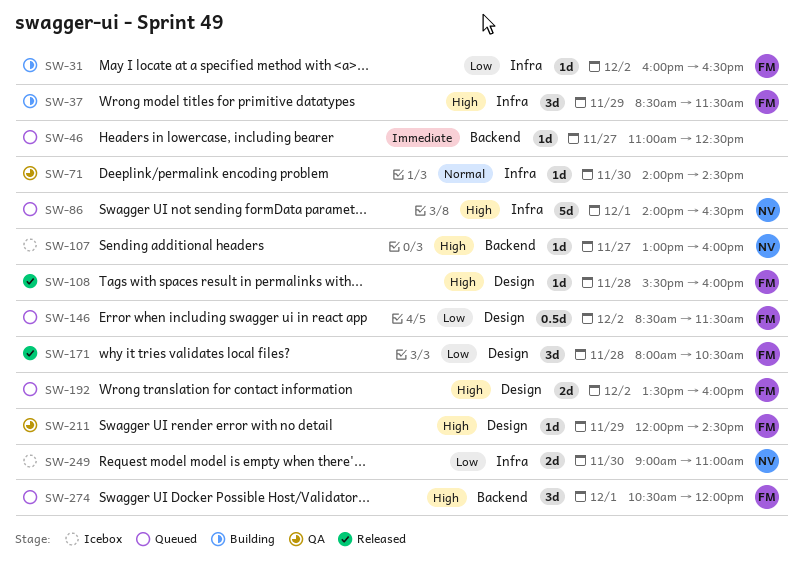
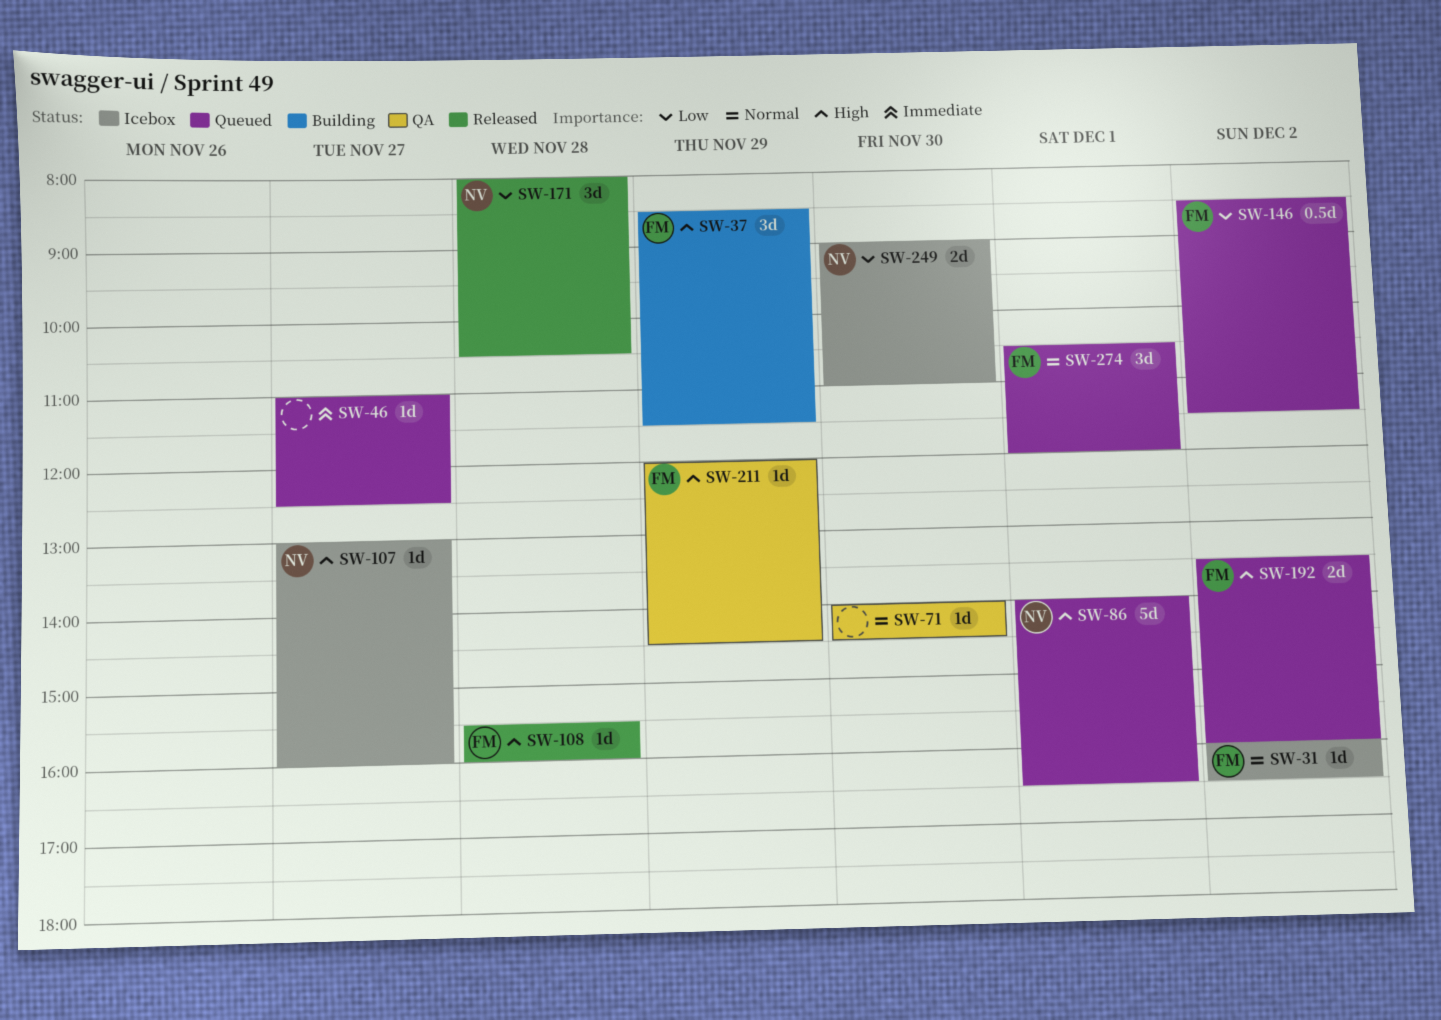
SW-31, status: Building -> Icebox
SW-31, priority: Low -> Normal
SW-171, owner: FM -> NV
SW-274, priority: High -> Normal

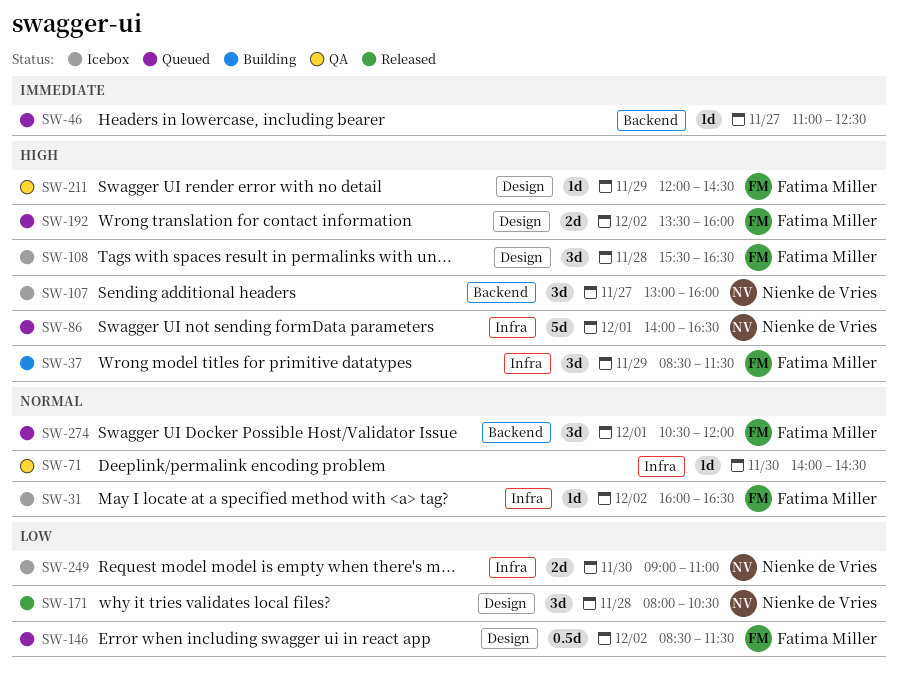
SW-107, estimate: 1d -> 3d
SW-108, status: Released -> Icebox
SW-108, estimate: 1d -> 3d
SW-108, ends: 16:00 -> 16:30

